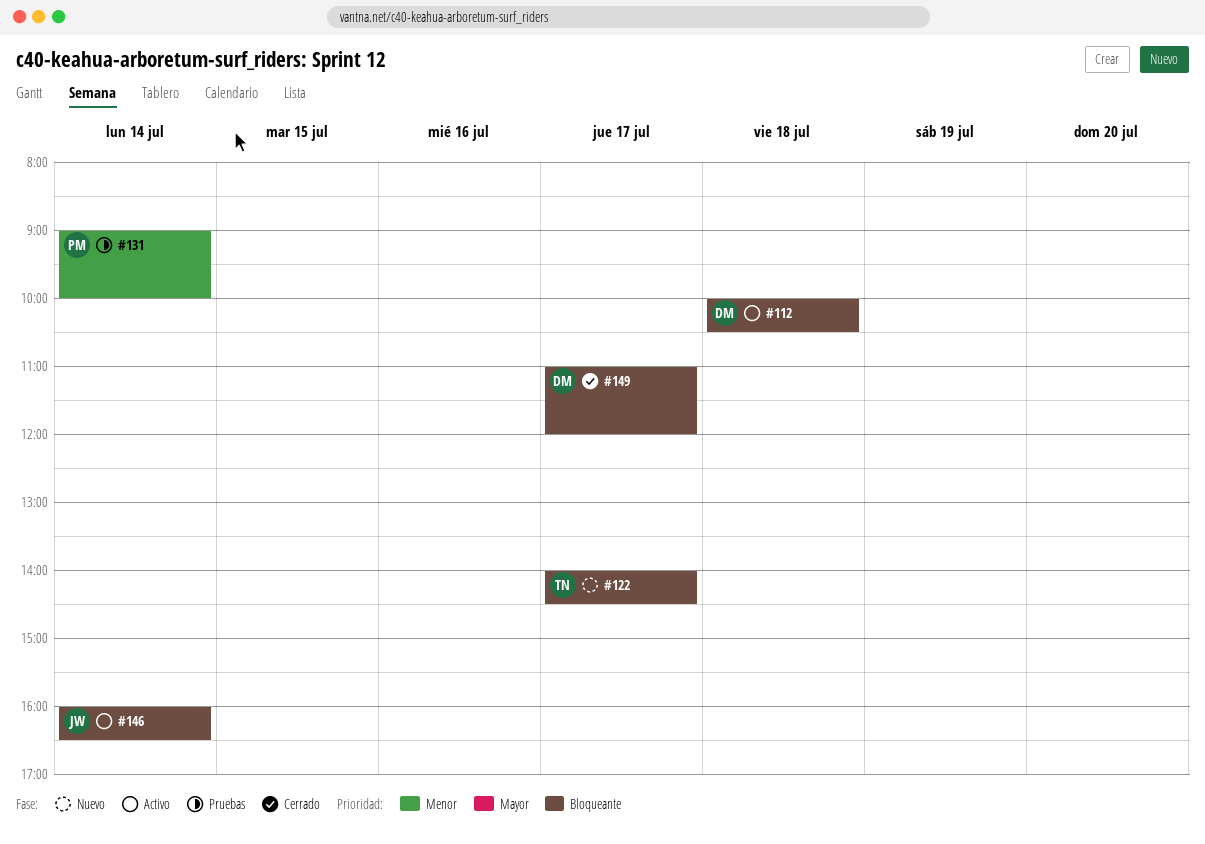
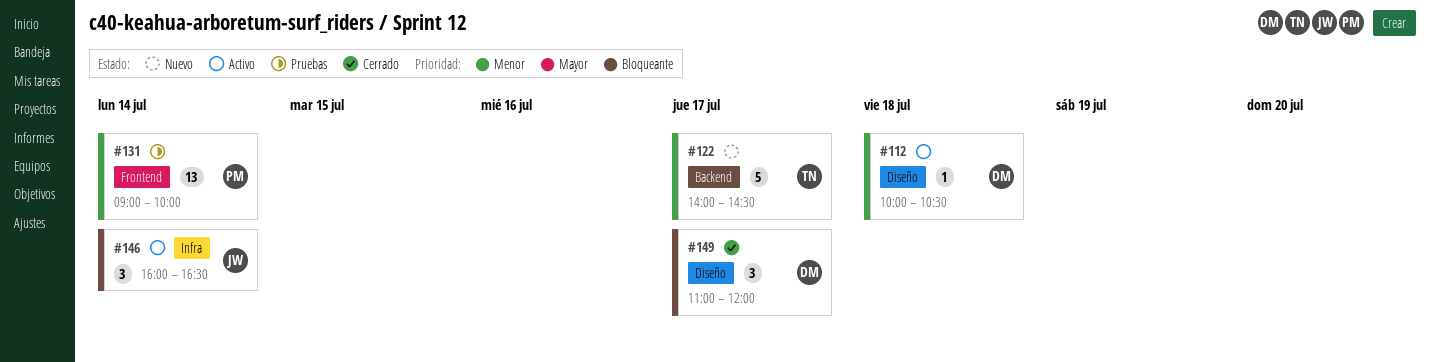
#112, priority: Bloqueante -> Menor
#122, priority: Bloqueante -> Menor

